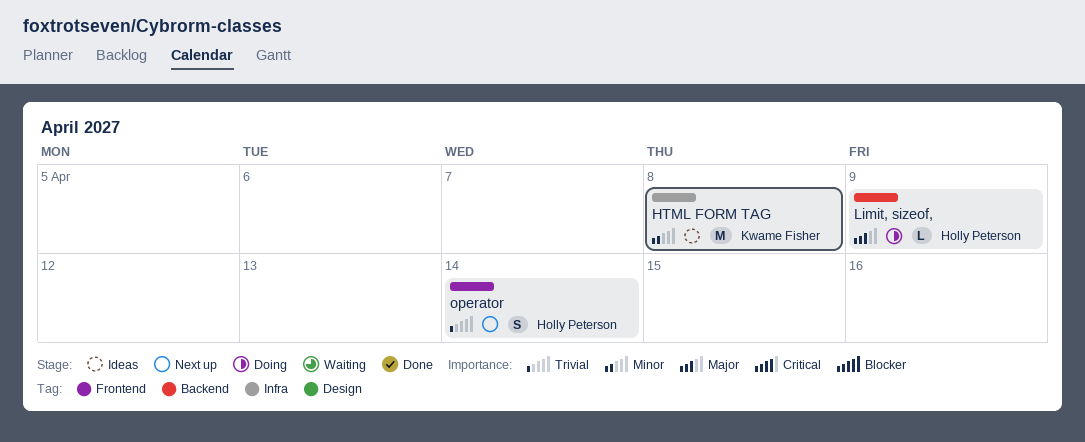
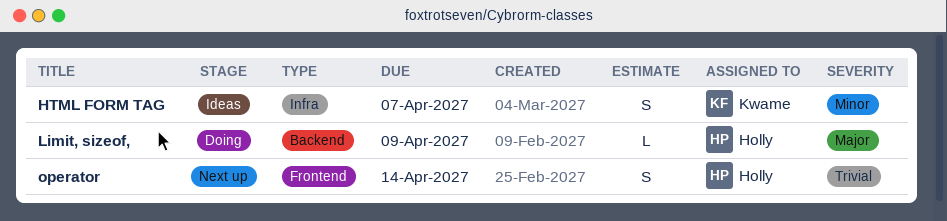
HTML FORM TAG, estimate: M -> S
HTML FORM TAG, due: Apr 8 -> Apr 7

